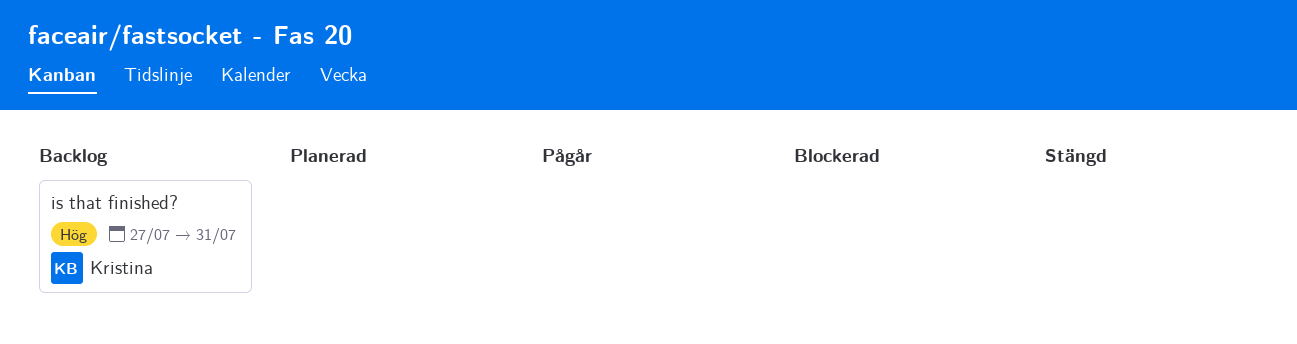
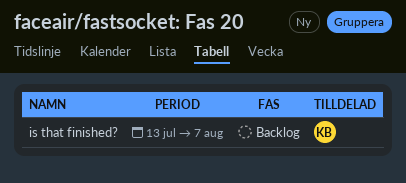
is that finished?, start: Jul 27 -> Jul 13
is that finished?, due: Jul 31 -> Aug 7

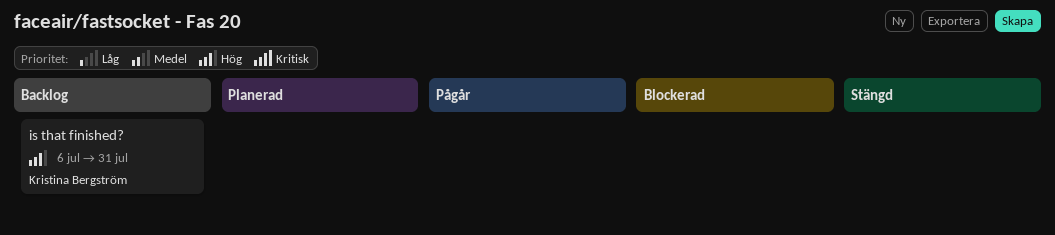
is that finished?, start: Jul 13 -> Jul 6
is that finished?, due: Aug 7 -> Jul 31

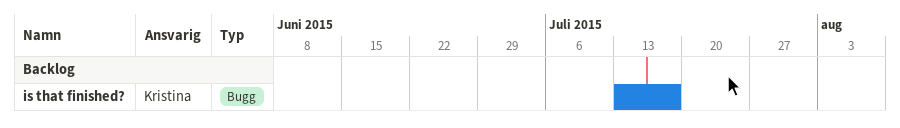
is that finished?, start: Jul 6 -> Jul 13
is that finished?, due: Jul 31 -> Jul 17

